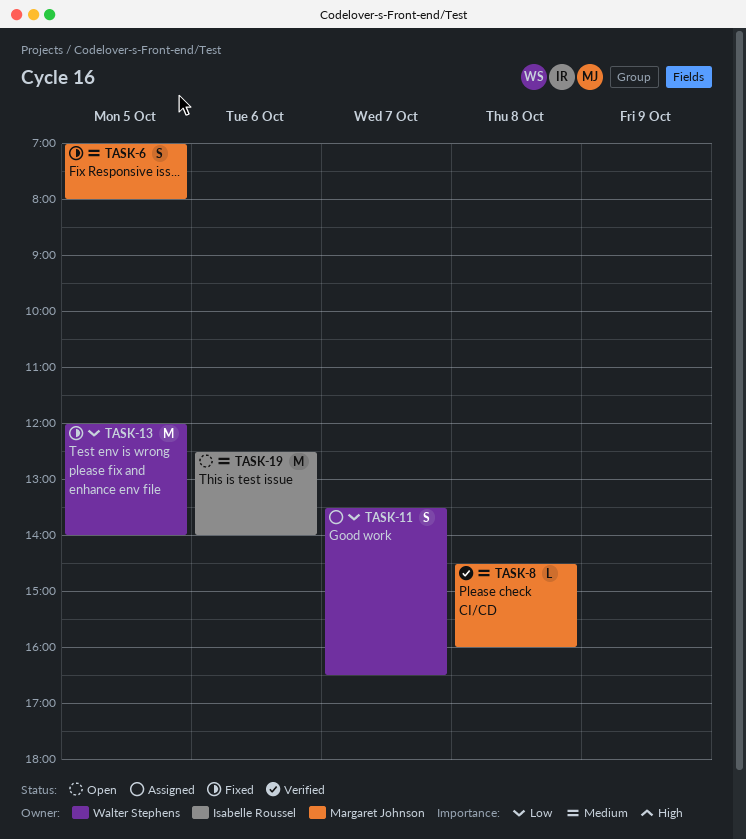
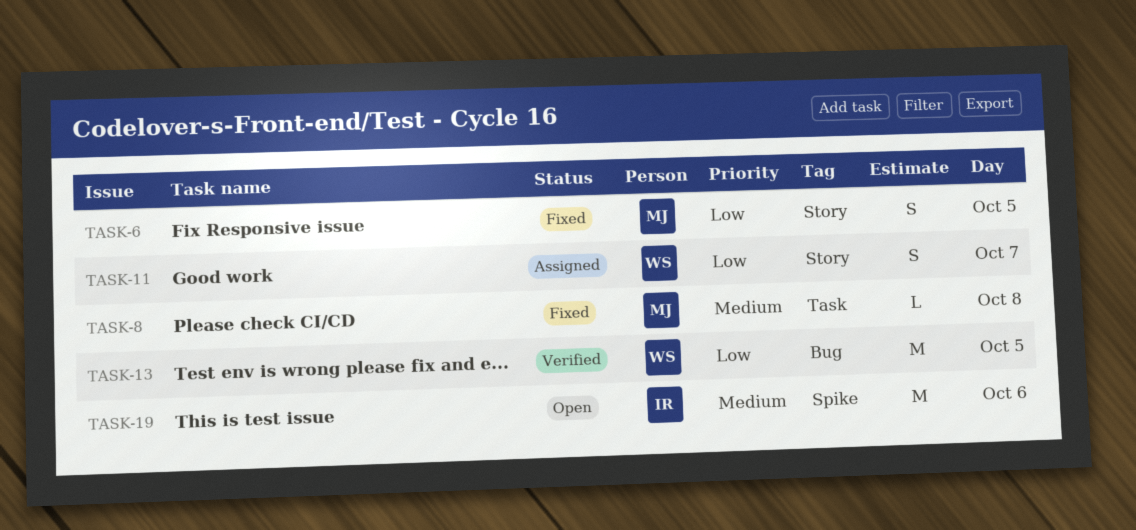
TASK-6, priority: Medium -> Low
TASK-8, status: Verified -> Fixed
TASK-13, status: Fixed -> Verified

